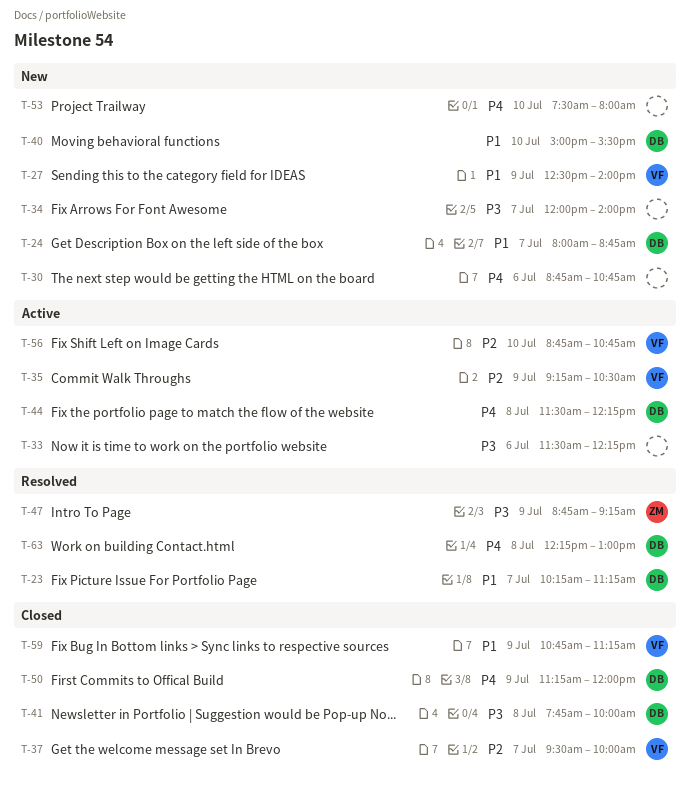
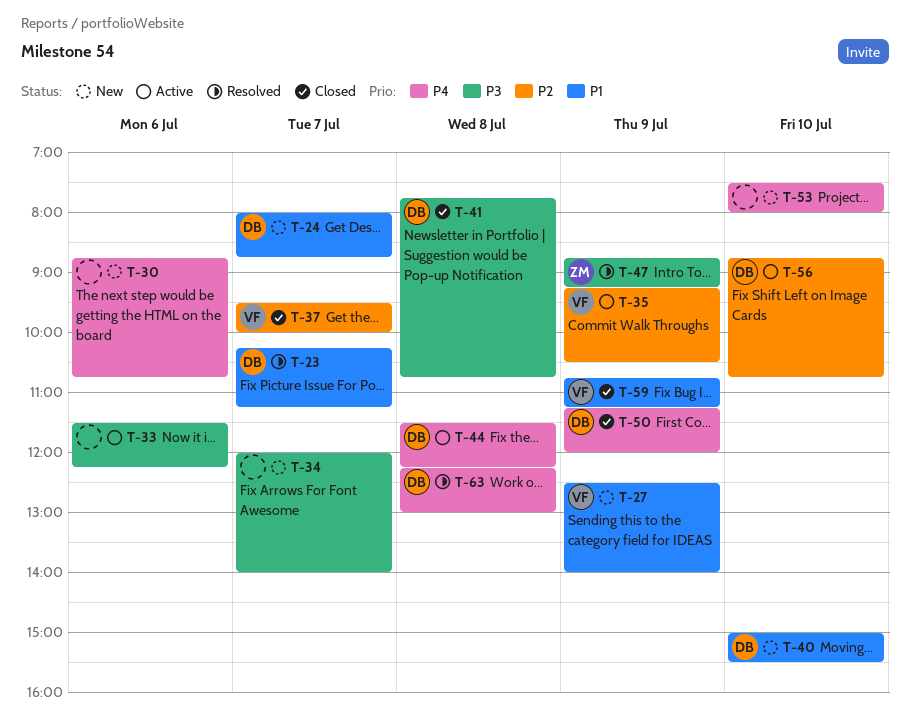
T-41, ends: 10:00 -> 10:45
T-56, owner: VF -> DB

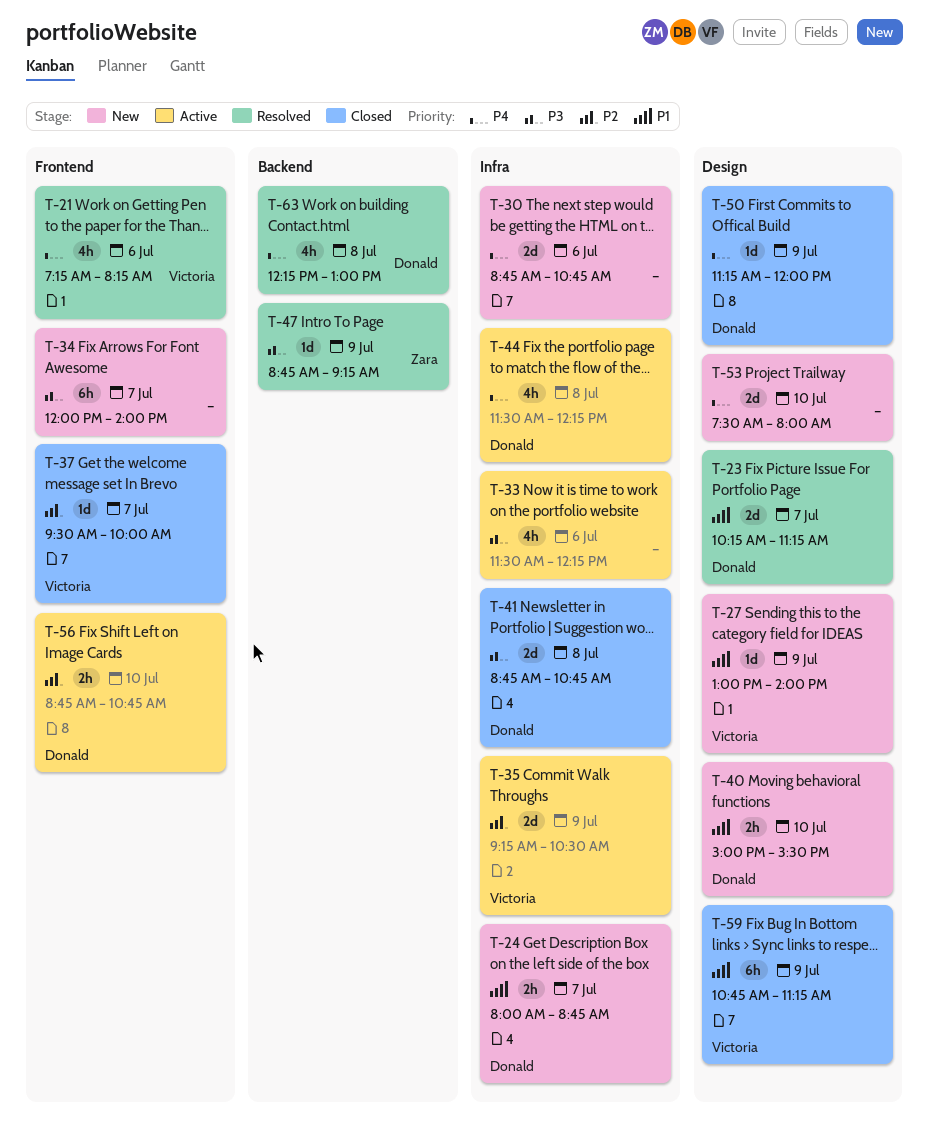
T-21: none -> present
T-27, begins: 12:30 -> 13:00
T-41, begins: 07:45 -> 08:45

